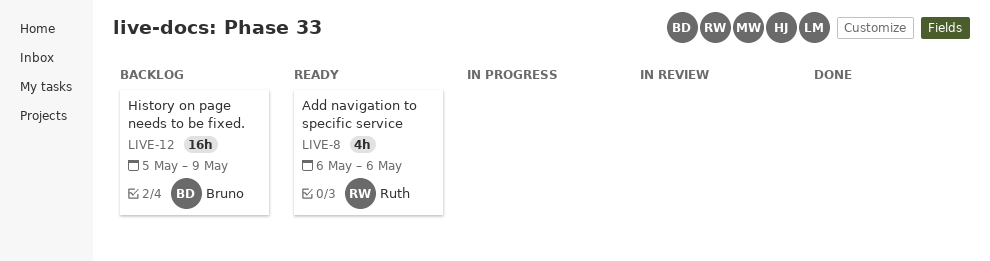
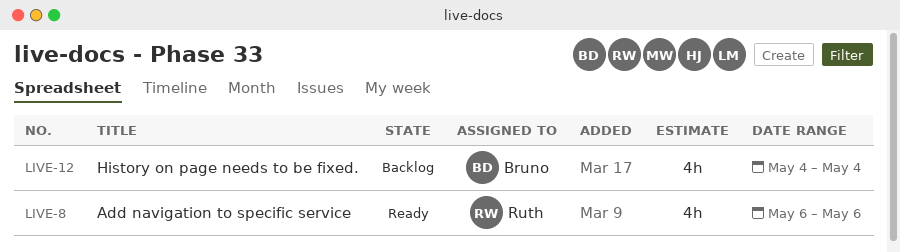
LIVE-12, estimate: 16h -> 4h
LIVE-12, start: May 5 -> May 4
LIVE-12, due: May 9 -> May 4

